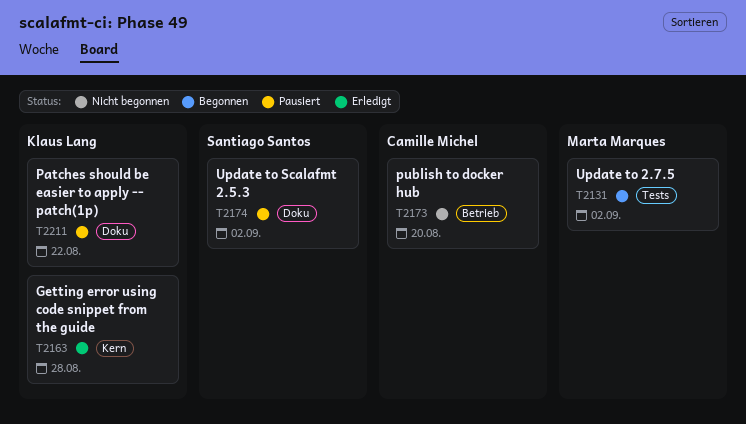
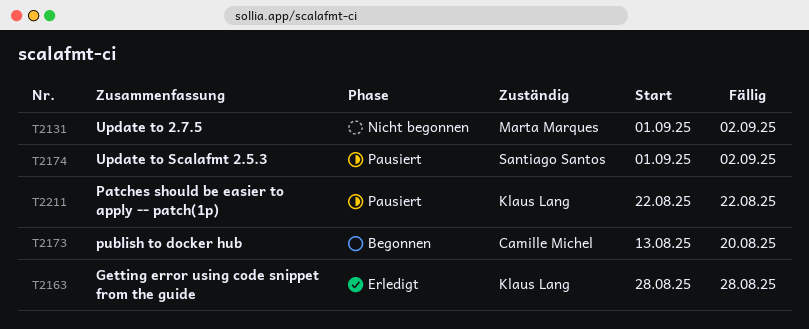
T2131, status: Begonnen -> Nicht begonnen
T2173, status: Nicht begonnen -> Begonnen

